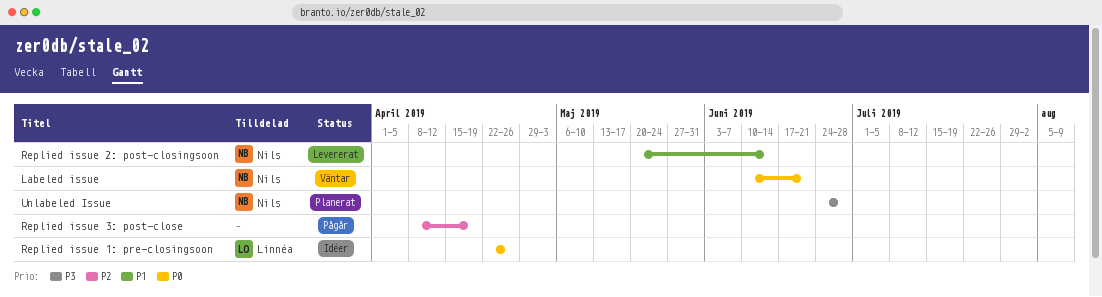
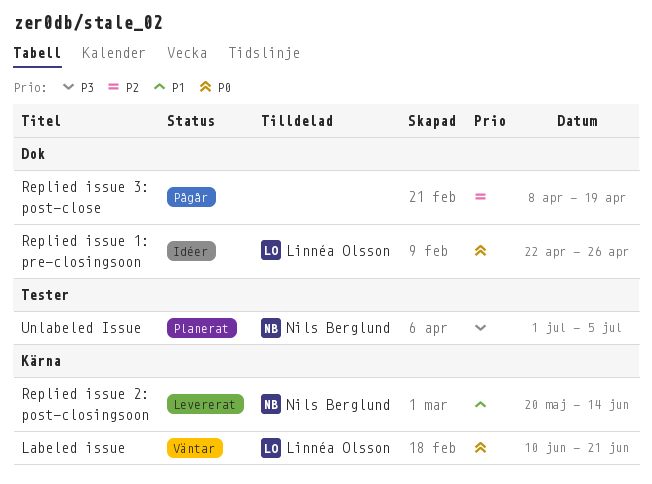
Labeled issue, owner: Nils Berglund -> Linnéa Olsson
Unlabeled Issue, start: Jun 24 -> Jul 1
Unlabeled Issue, due: Jun 28 -> Jul 5

